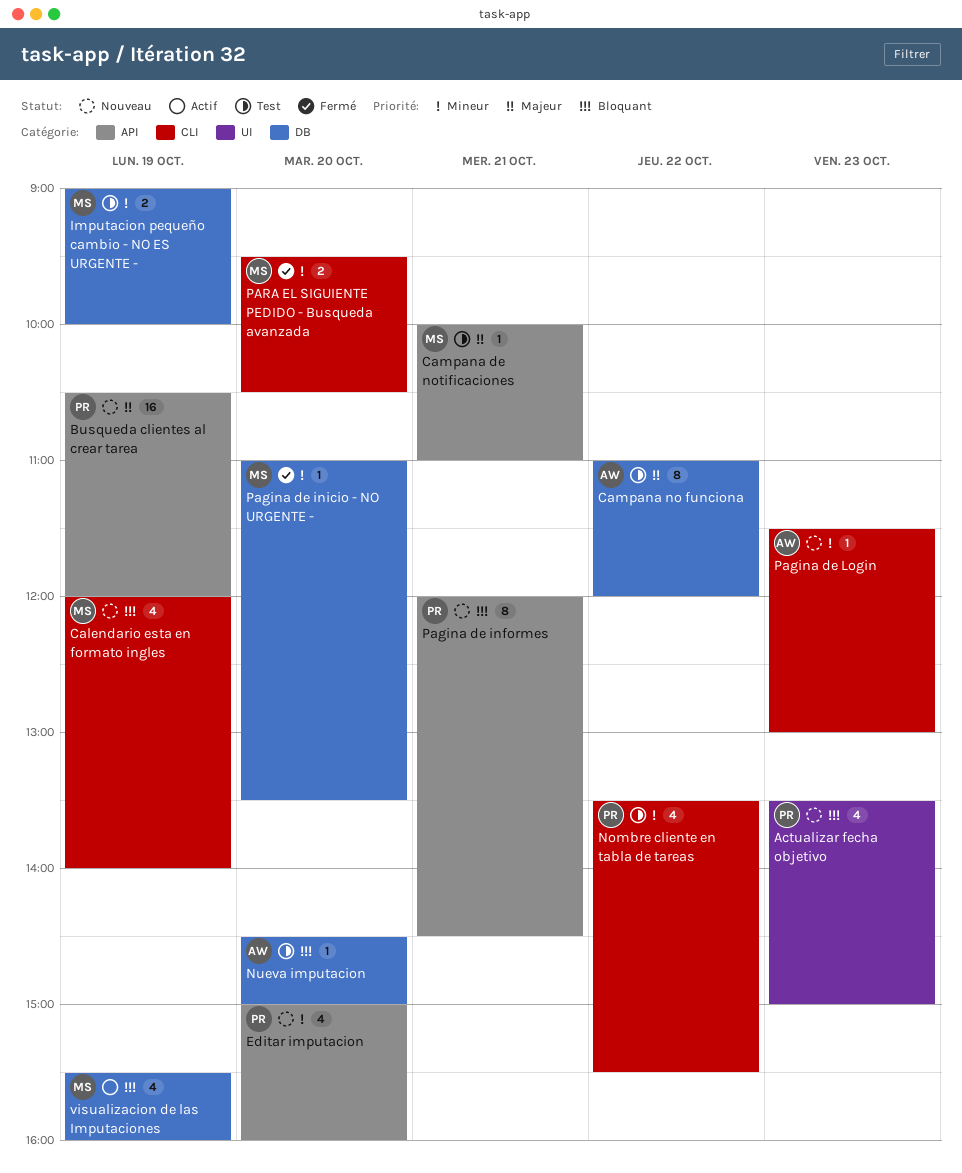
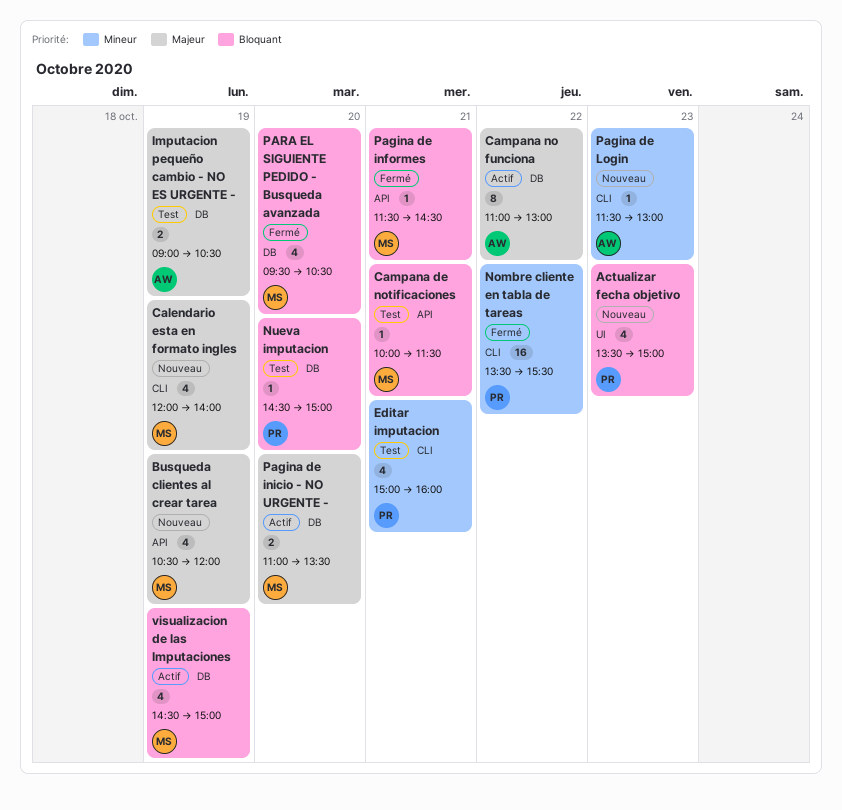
Busqueda clientes al crear tarea, owner: PR -> MS
Busqueda clientes al crear tarea, estimate: 16 -> 4
Calendario esta en formato ingles, priority: Bloquant -> Majeur
Campana de notificaciones, priority: Majeur -> Bloquant
Campana de notificaciones, ends: 11:00 -> 11:30
Campana no funciona, status: Test -> Actif
Campana no funciona, ends: 12:00 -> 13:00
Editar imputacion, status: Nouveau -> Test
Editar imputacion, label: API -> CLI
Editar imputacion, day: Oct 20 -> Oct 21
Imputacion pequeño cambio - NO ES URGENTE -, owner: MS -> AW
Imputacion pequeño cambio - NO ES URGENTE -, priority: Mineur -> Majeur
Imputacion pequeño cambio - NO ES URGENTE -, ends: 10:00 -> 10:30
Nombre cliente en tabla de tareas, status: Test -> Fermé
Nombre cliente en tabla de tareas, estimate: 4 -> 16
Nueva imputacion, owner: AW -> PR
Pagina de informes, status: Nouveau -> Fermé
Pagina de informes, owner: PR -> MS
Pagina de informes, estimate: 8 -> 1
Pagina de informes, begins: 12:00 -> 11:30
Pagina de inicio - NO URGENTE -, status: Fermé -> Actif
Pagina de inicio - NO URGENTE -, priority: Mineur -> Majeur
Pagina de inicio - NO URGENTE -, estimate: 1 -> 2
PARA EL SIGUIENTE PEDIDO - Busqueda avanzada, priority: Mineur -> Bloquant
PARA EL SIGUIENTE PEDIDO - Busqueda avanzada, label: CLI -> DB
PARA EL SIGUIENTE PEDIDO - Busqueda avanzada, estimate: 2 -> 4
visualizacion de las Imputaciones, begins: 15:30 -> 14:30
visualizacion de las Imputaciones, ends: 16:00 -> 15:00

